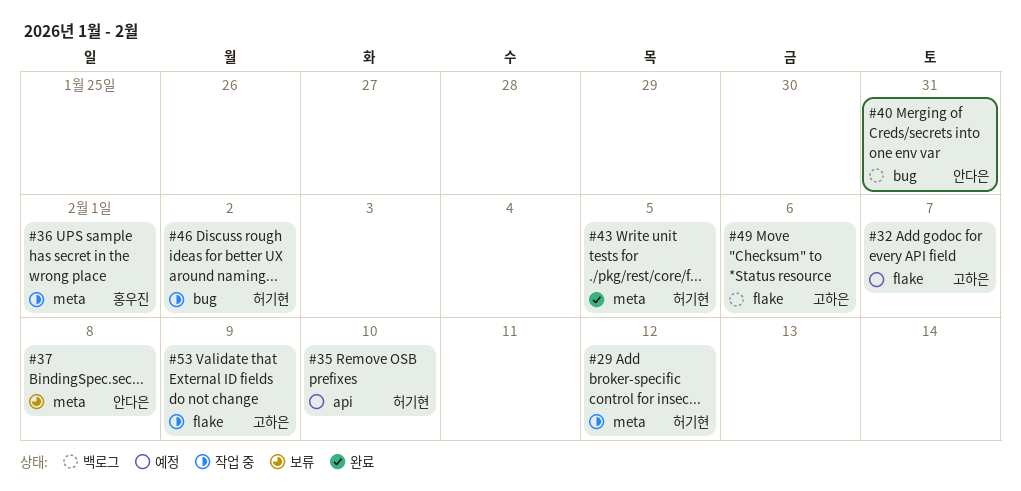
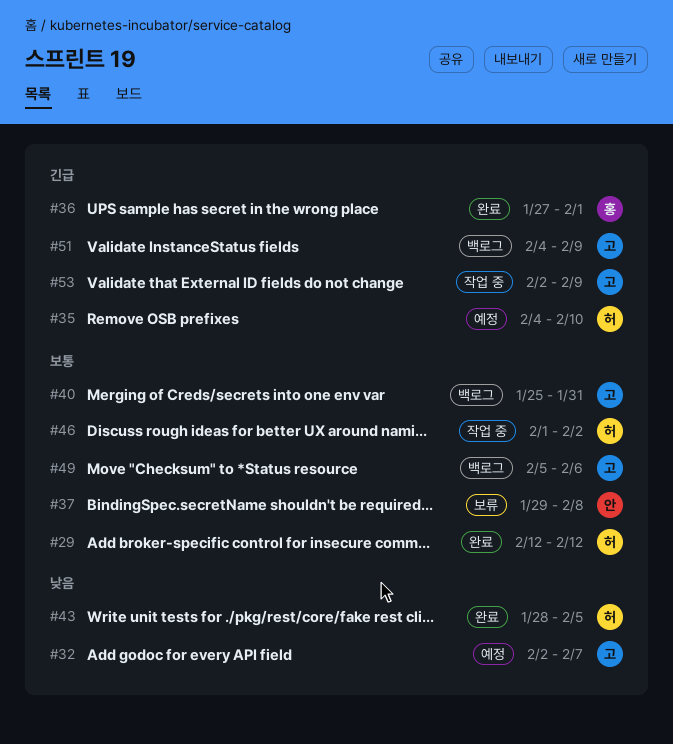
#29, status: 작업 중 -> 완료
#36, status: 작업 중 -> 완료
#40, owner: 안다은 -> 고하은
#51: none -> present

